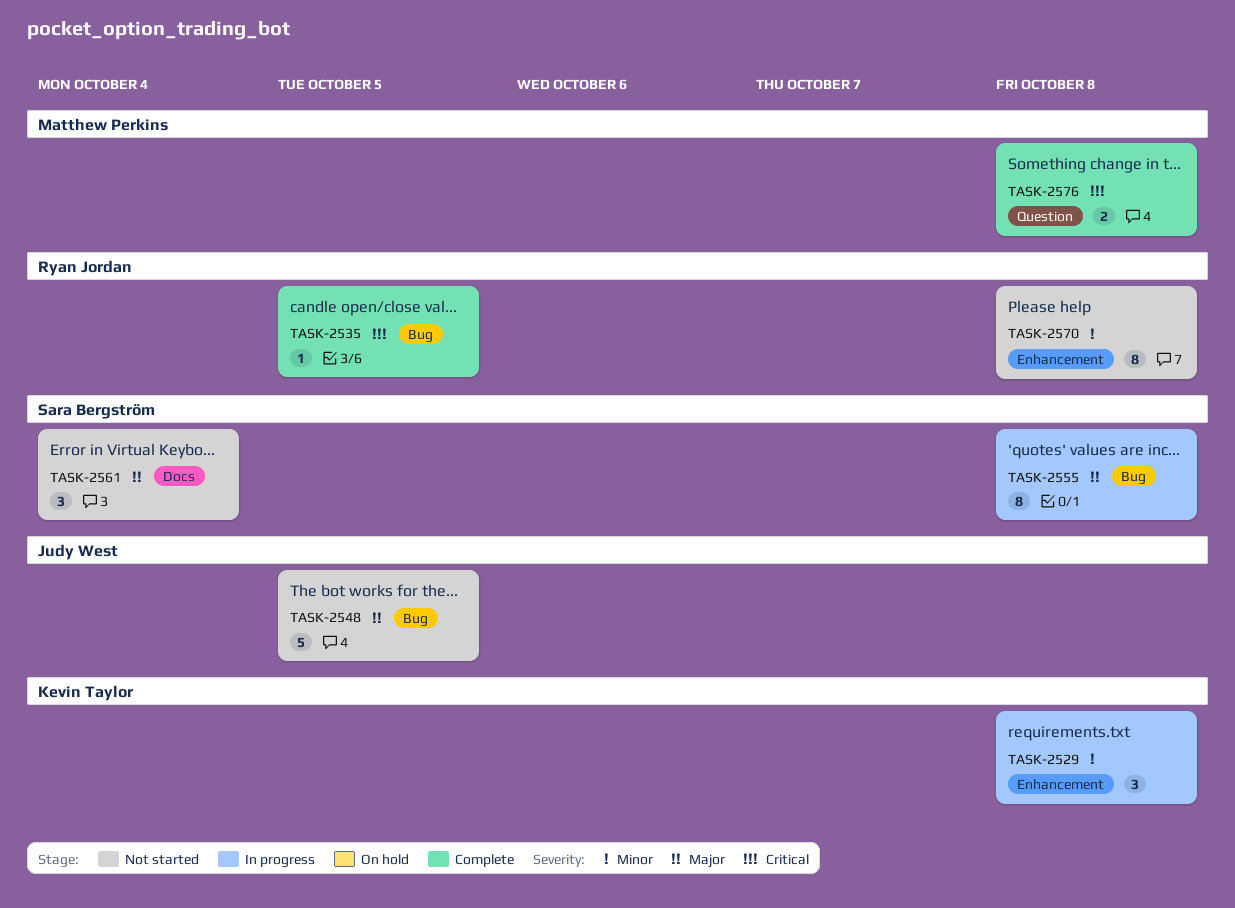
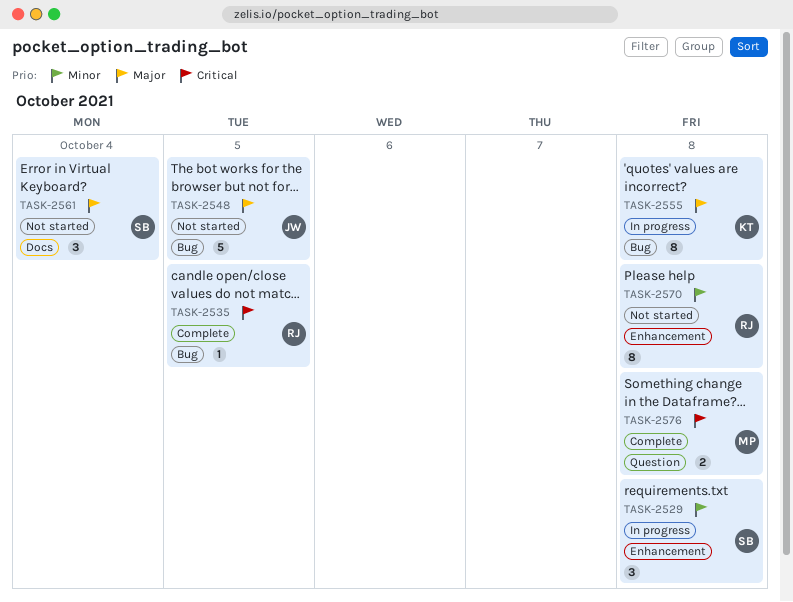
TASK-2529, owner: Kevin Taylor -> Sara Bergström
TASK-2555, owner: Sara Bergström -> Kevin Taylor

